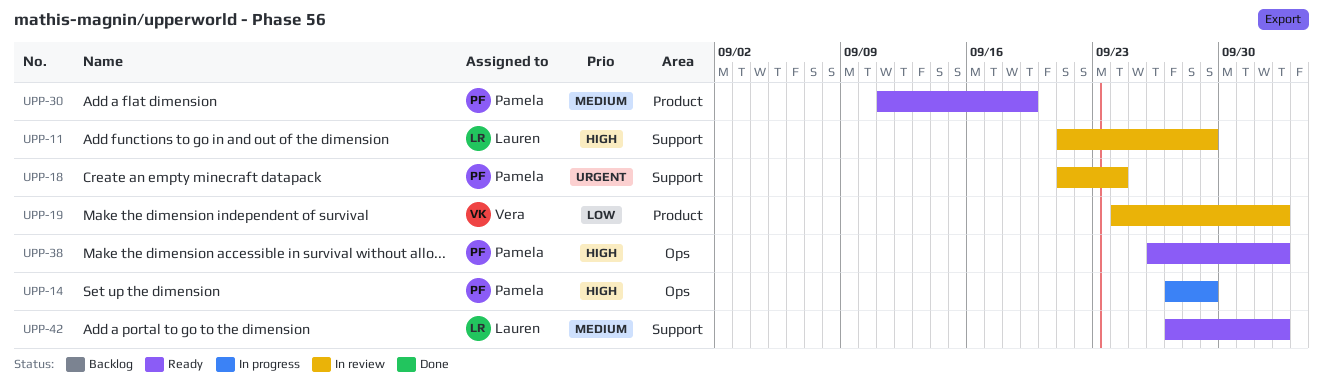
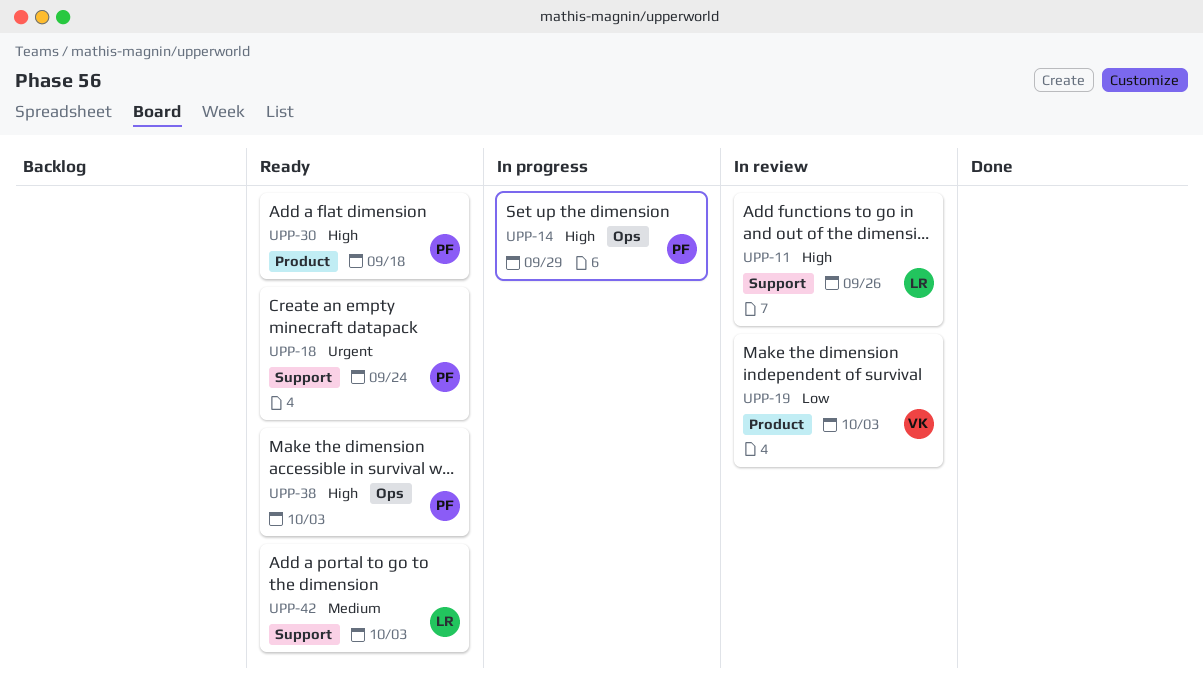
UPP-11, due: Sep 29 -> Sep 26
UPP-18, status: In review -> Ready
UPP-30, priority: Medium -> High
UPP-30, due: Sep 19 -> Sep 18

